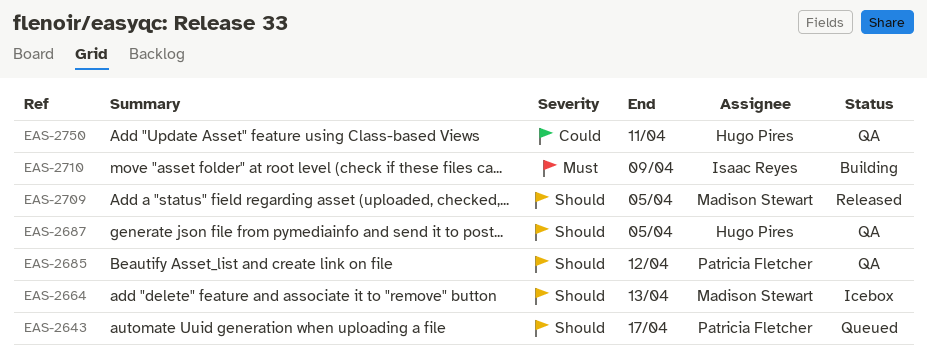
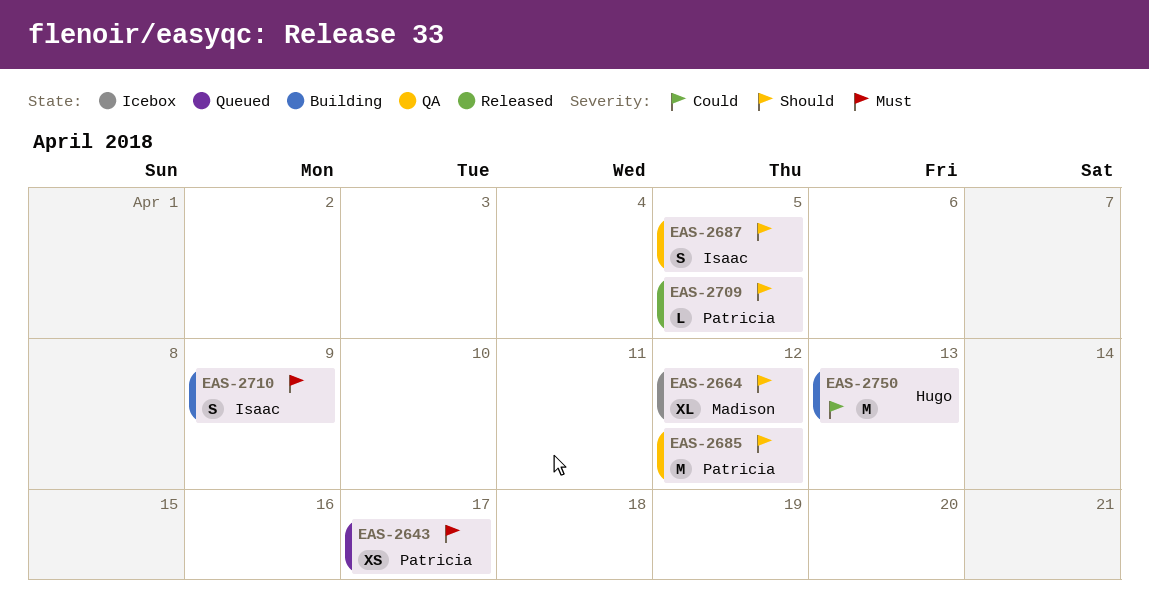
EAS-2643, priority: Should -> Must
EAS-2664, due: Apr 13 -> Apr 12
EAS-2687, owner: Hugo Pires -> Isaac Reyes
EAS-2709, owner: Madison Stewart -> Patricia Fletcher
EAS-2750, status: QA -> Building
EAS-2750, due: Apr 11 -> Apr 13

